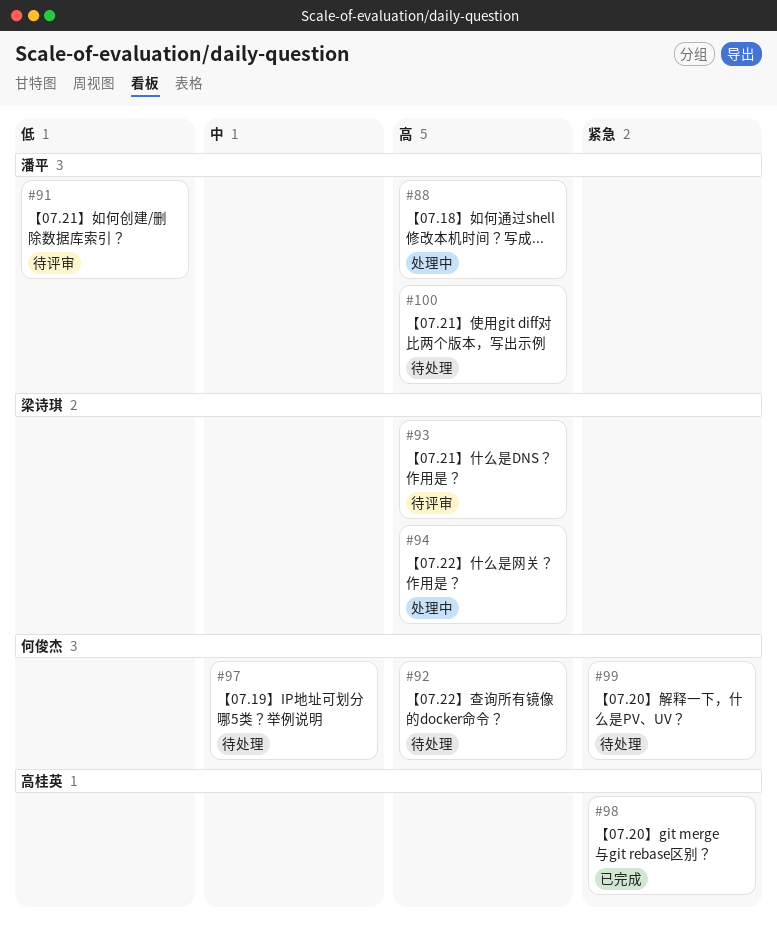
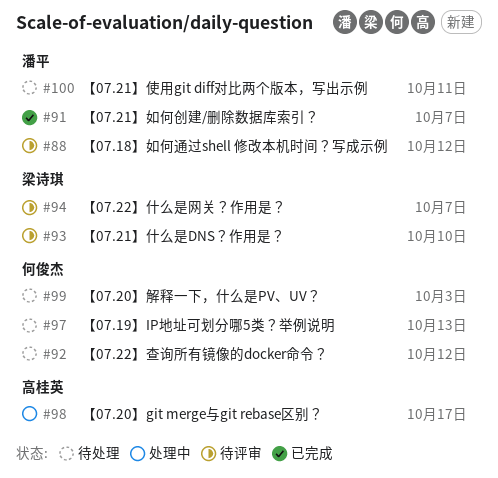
#88, status: 处理中 -> 待评审
#91, status: 待评审 -> 已完成
#94, status: 处理中 -> 待评审
#98, status: 已完成 -> 处理中

